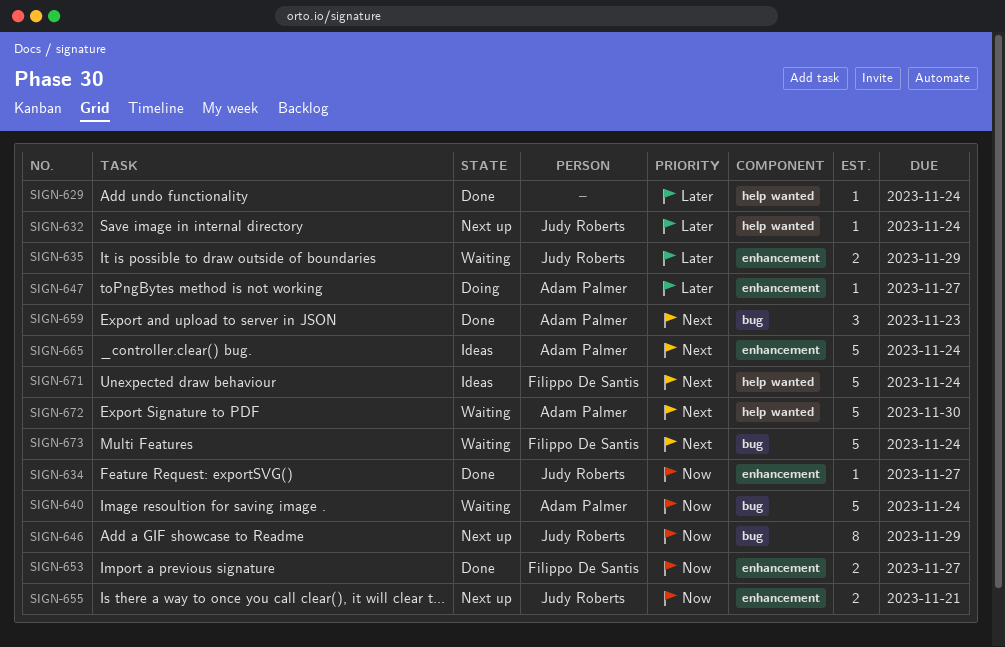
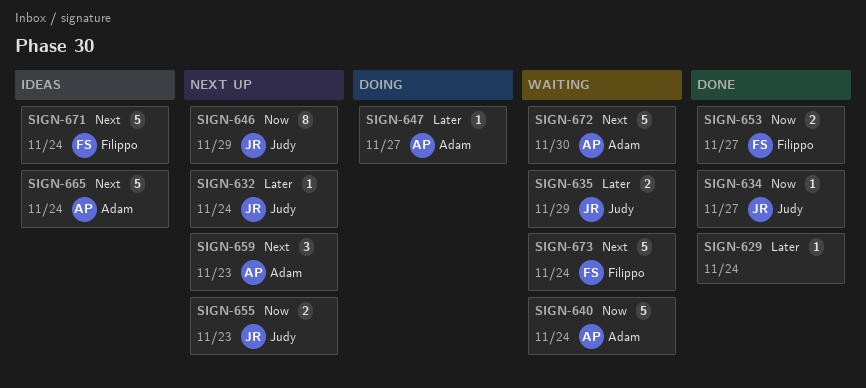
SIGN-655, due: Nov 21 -> Nov 23
SIGN-659, status: Done -> Next up

